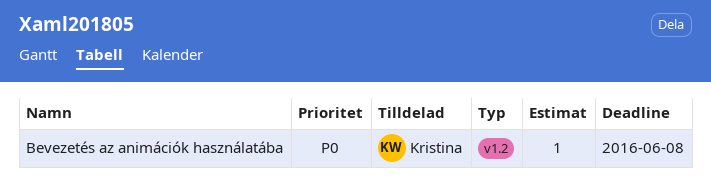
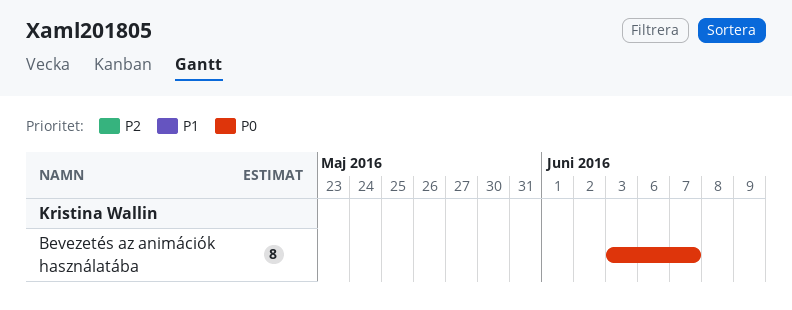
Bevezetés az animációk használatába, estimate: 1 -> 8
Bevezetés az animációk használatába, due: Jun 8 -> Jun 7

